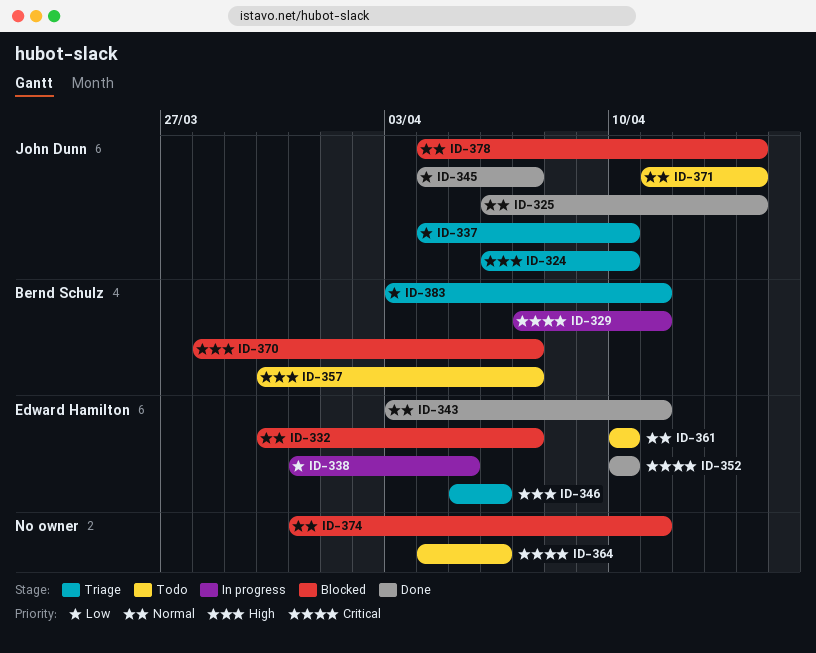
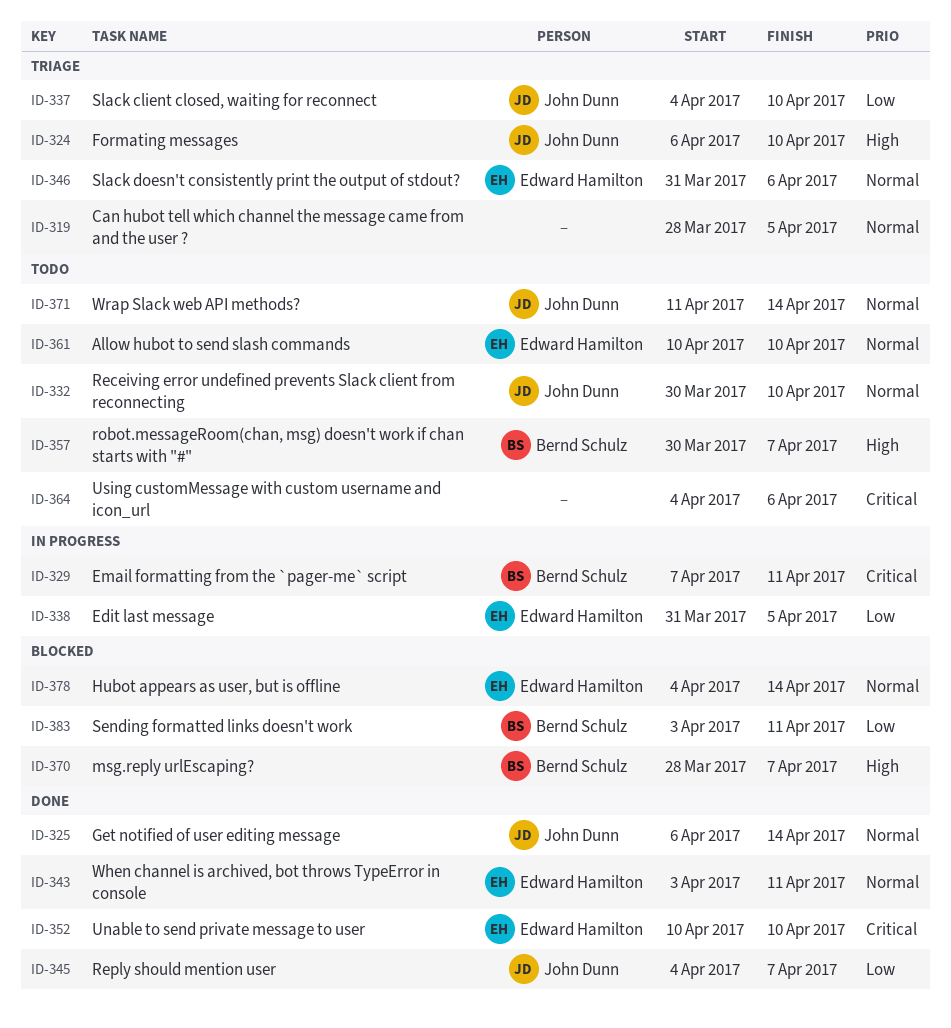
ID-319: none -> present
ID-332, status: Blocked -> Todo
ID-332, owner: Edward Hamilton -> John Dunn
ID-332, due: Apr 7 -> Apr 10
ID-346, priority: High -> Normal
ID-346, start: Apr 5 -> Mar 31
ID-374: present -> none
ID-378, owner: John Dunn -> Edward Hamilton
ID-383, status: Triage -> Blocked

